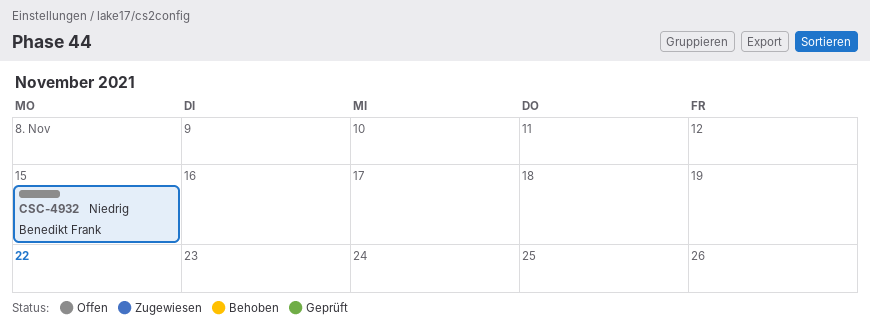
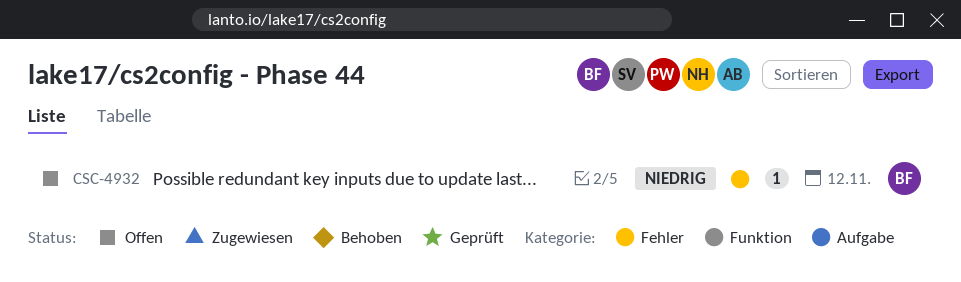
CSC-4932, due: Nov 15 -> Nov 12

